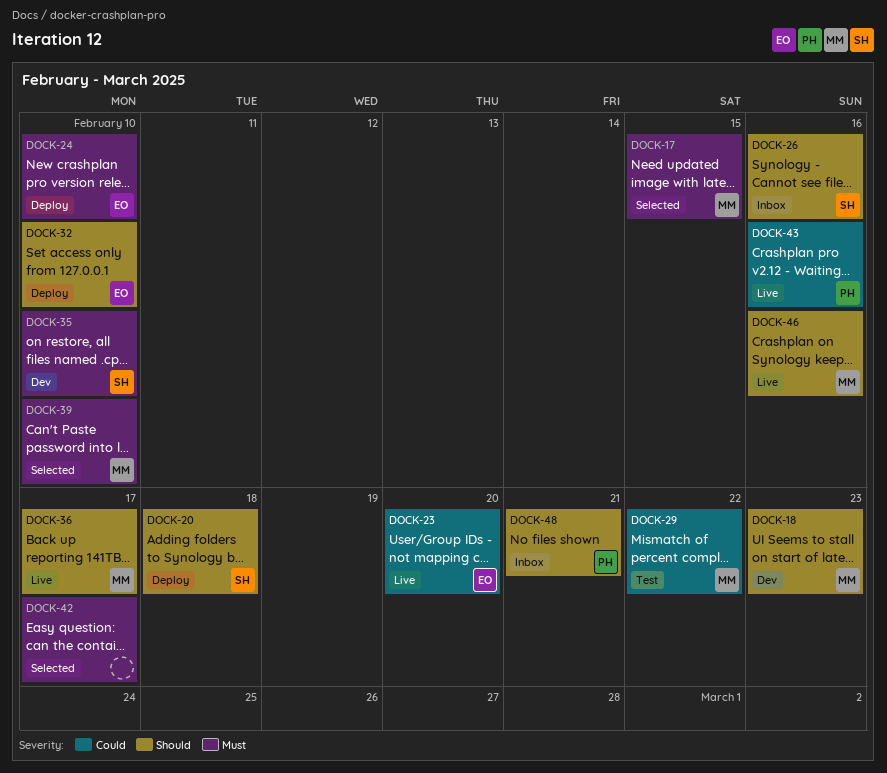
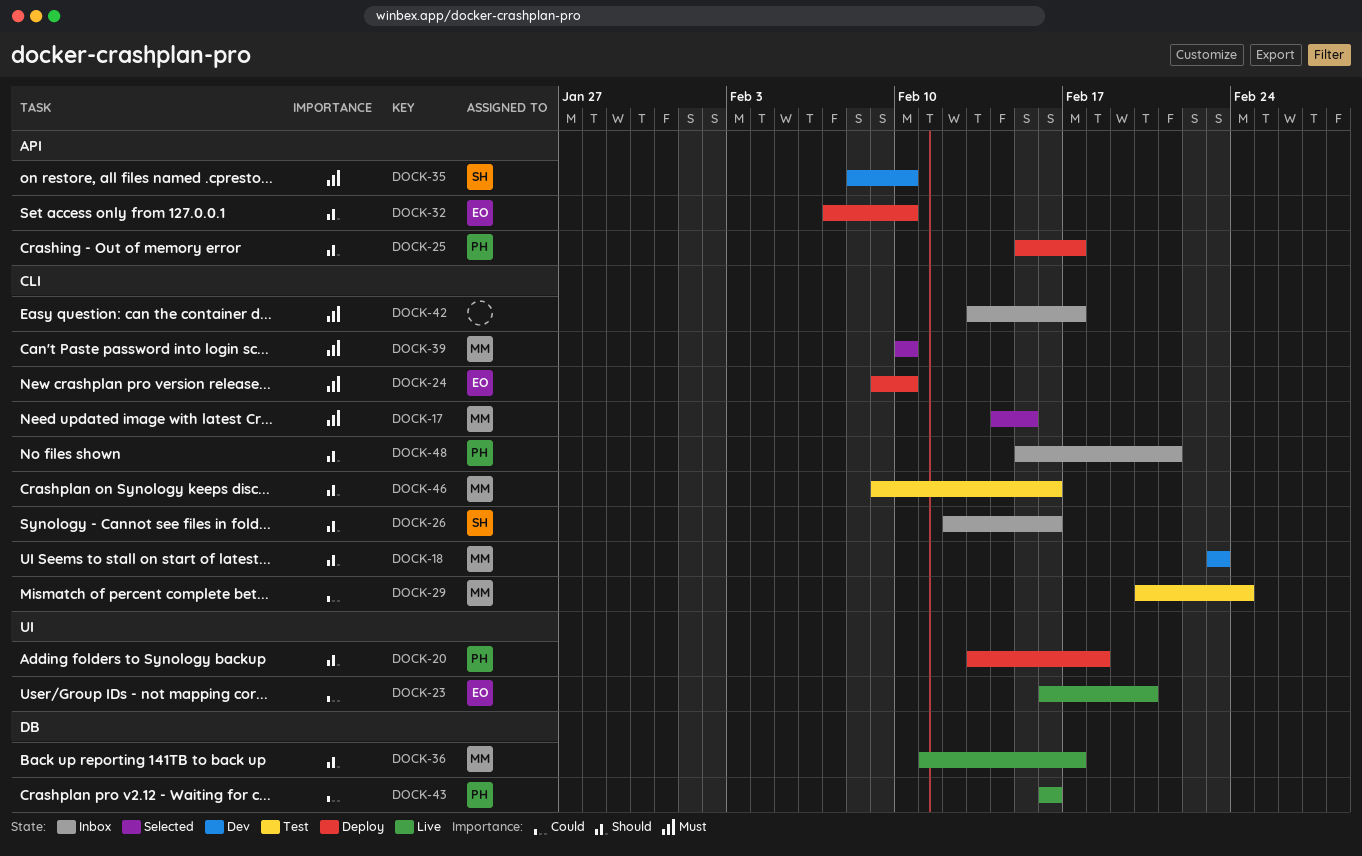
DOCK-20, owner: SH -> PH
DOCK-25: none -> present
DOCK-29, due: Feb 22 -> Feb 24
DOCK-42, status: Selected -> Inbox
DOCK-46, status: Live -> Test

